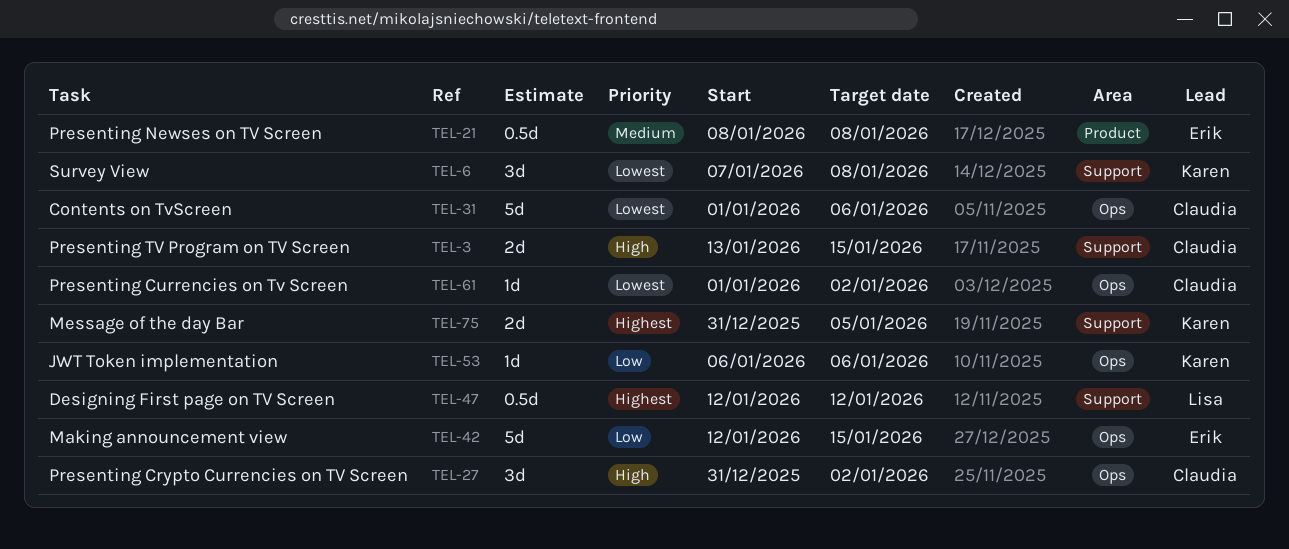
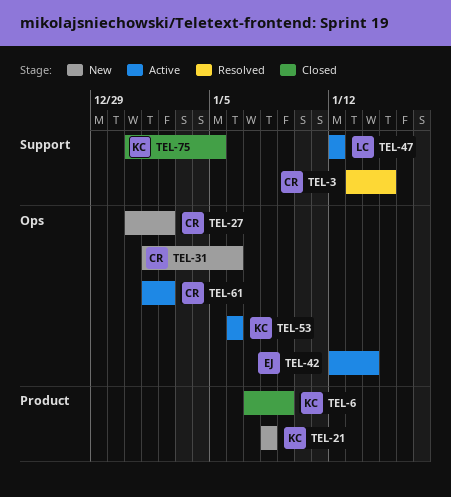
TEL-6, label: Support -> Product
TEL-6, due: Jan 8 -> Jan 9
TEL-21, owner: Erik -> Karen
TEL-42, due: Jan 15 -> Jan 14

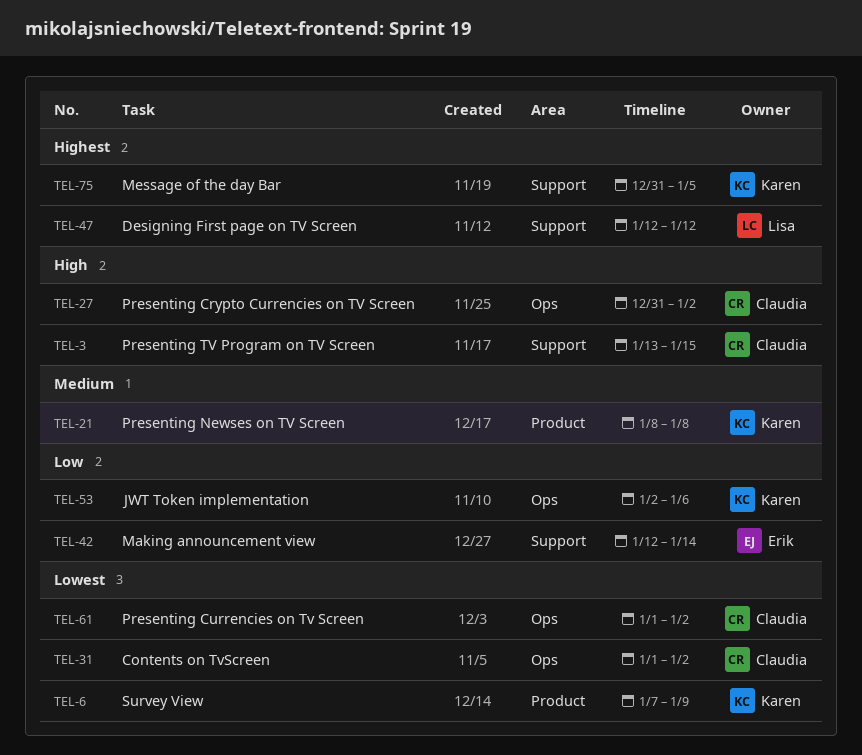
TEL-31, due: Jan 6 -> Jan 2
TEL-42, label: Ops -> Support
TEL-53, start: Jan 6 -> Jan 2

